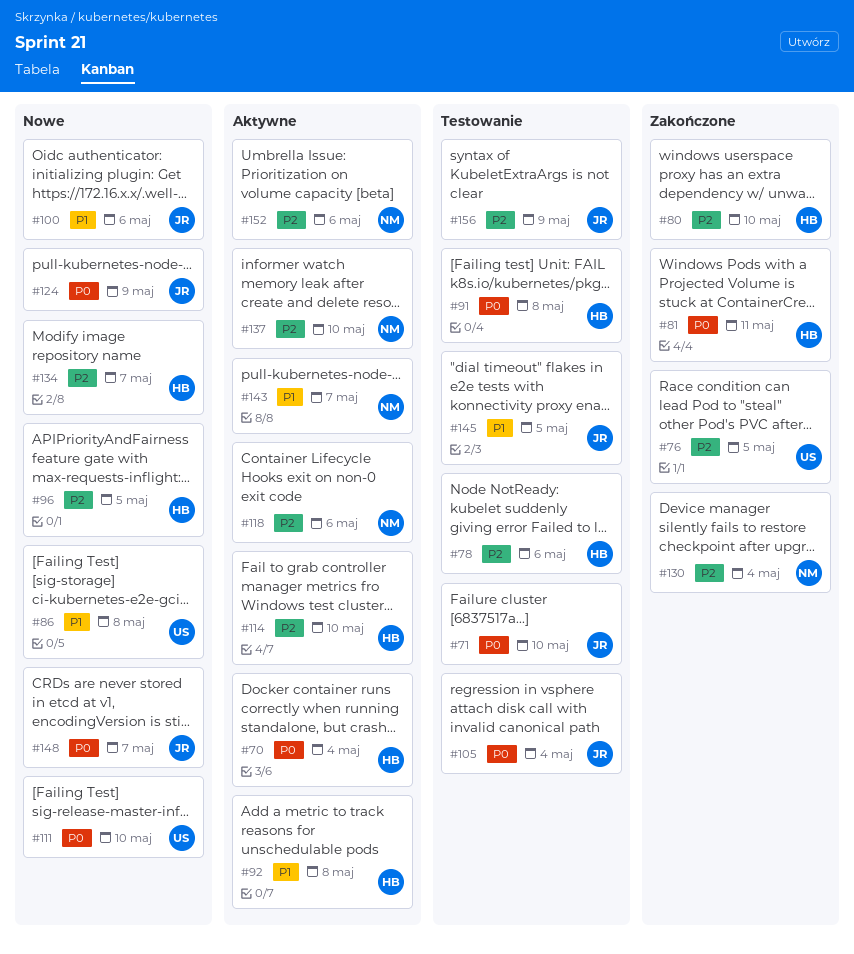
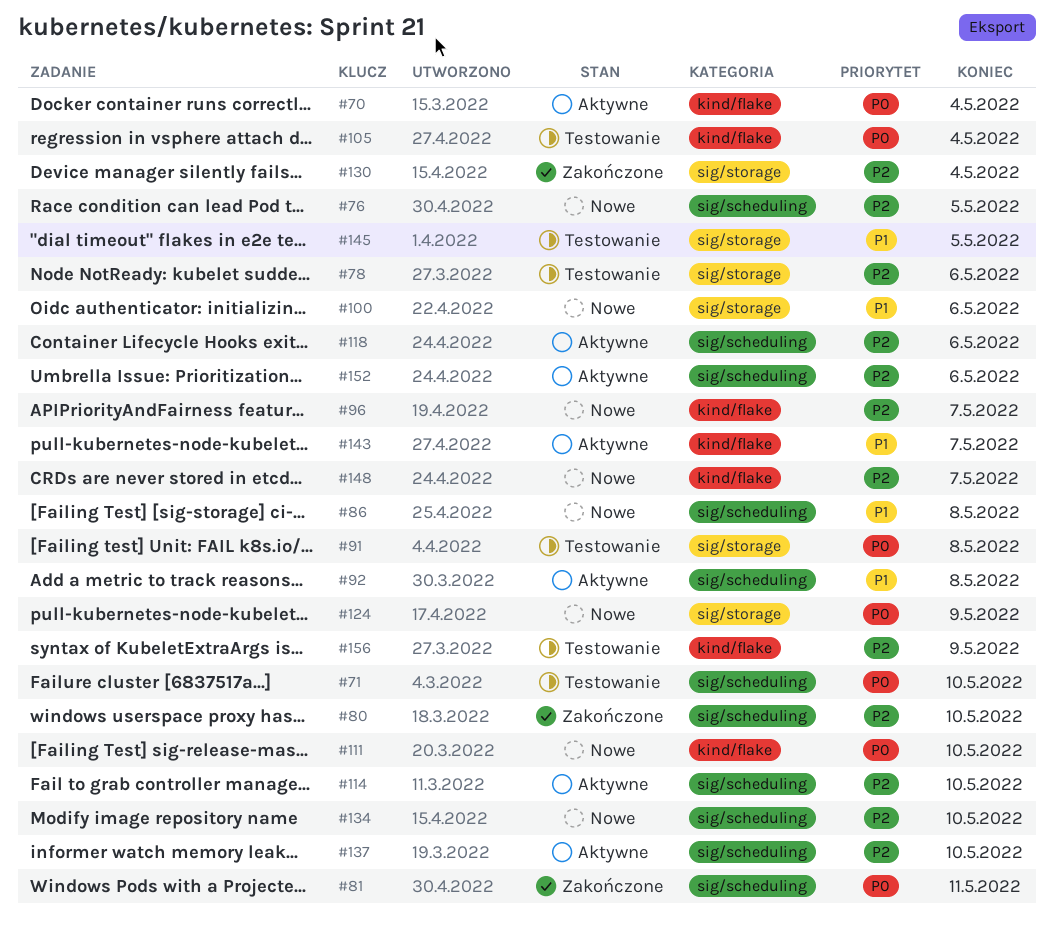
#76, status: Zakończone -> Nowe
#96, due: May 5 -> May 7
#134, due: May 7 -> May 10
#148, priority: P0 -> P2

